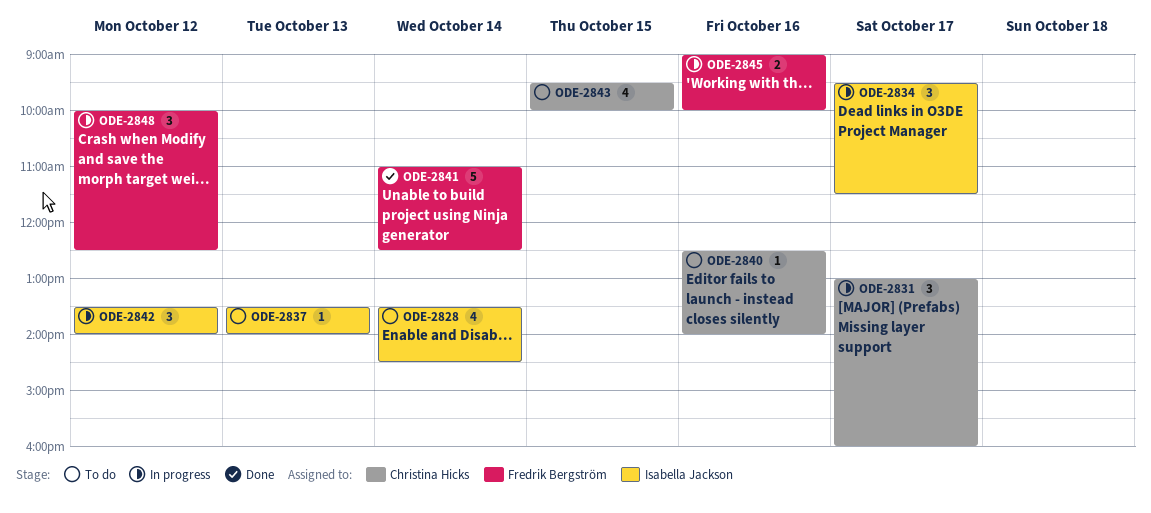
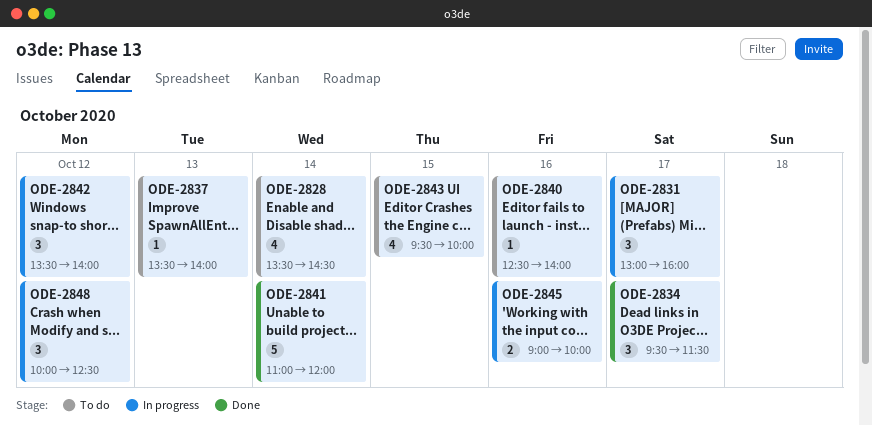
ODE-2834, status: In progress -> Done
ODE-2841, ends: 12:30 -> 12:00

